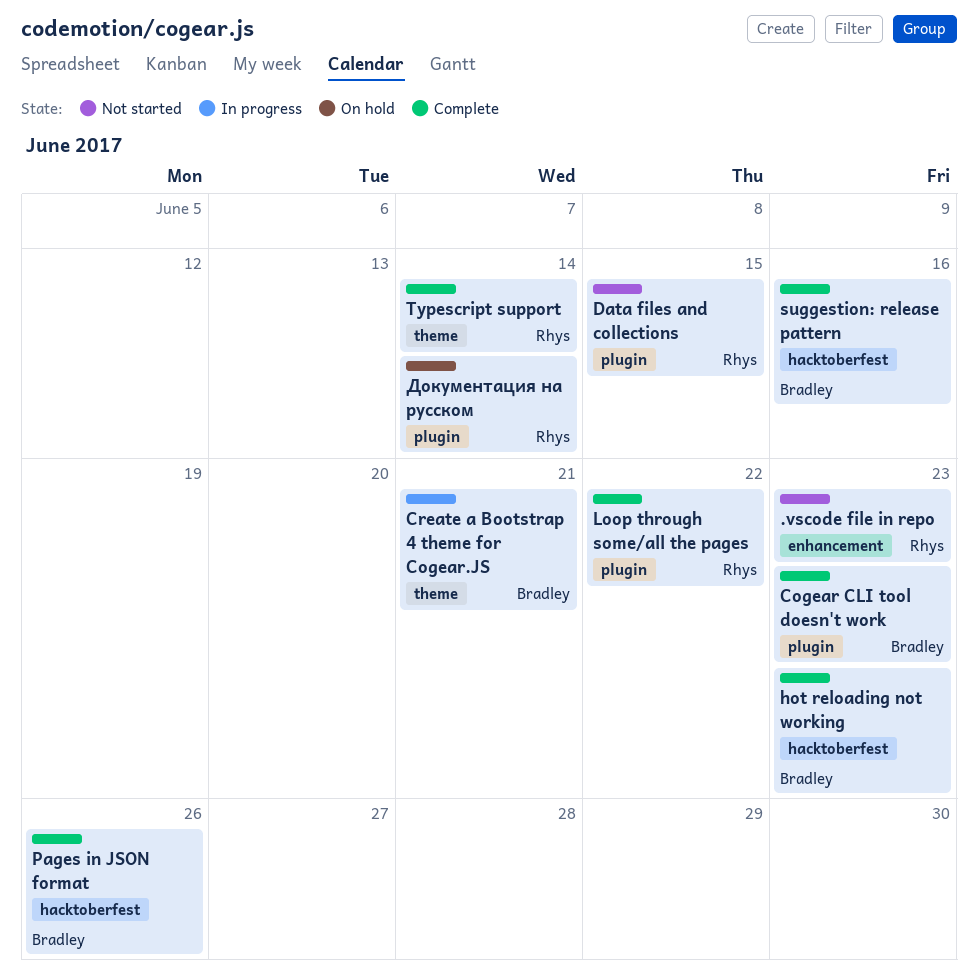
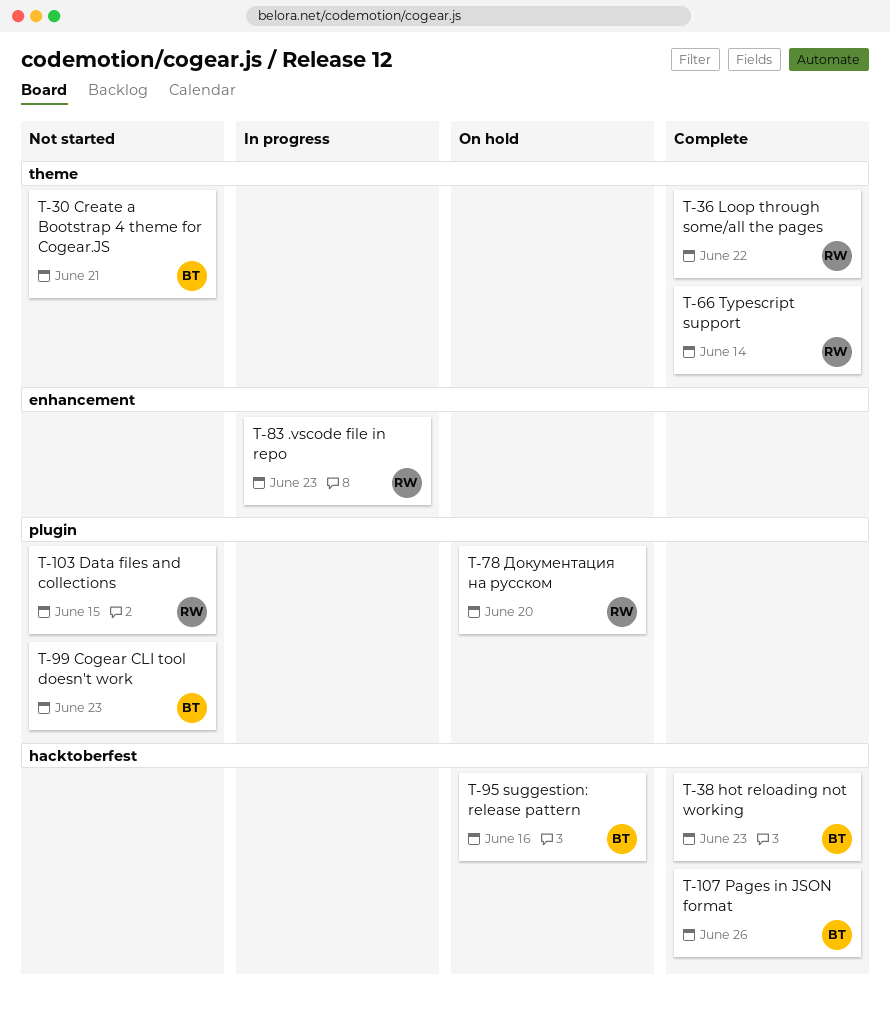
.vscode file in repo, status: Not started -> In progress
Cogear CLI tool doesn't work, status: Complete -> Not started
Create a Bootstrap 4 theme for Cogear.JS, status: In progress -> Not started
Loop through some/all the pages, label: plugin -> theme
suggestion: release pattern, status: Complete -> On hold
Документация на русском, due: Jun 14 -> Jun 20

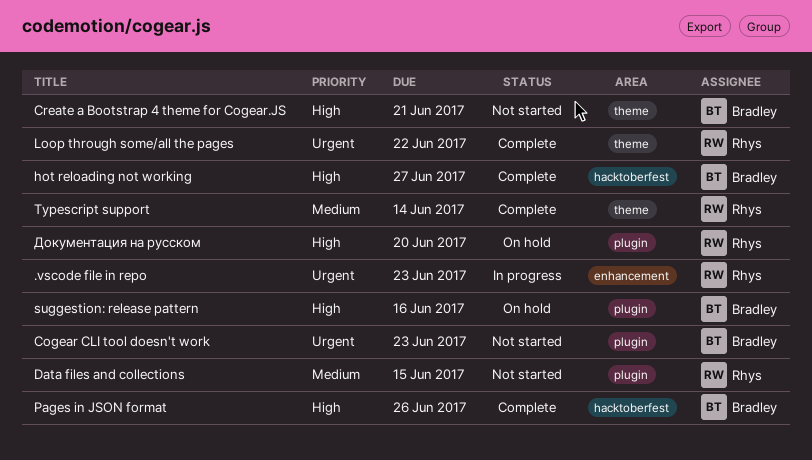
hot reloading not working, due: Jun 23 -> Jun 27
suggestion: release pattern, label: hacktoberfest -> plugin

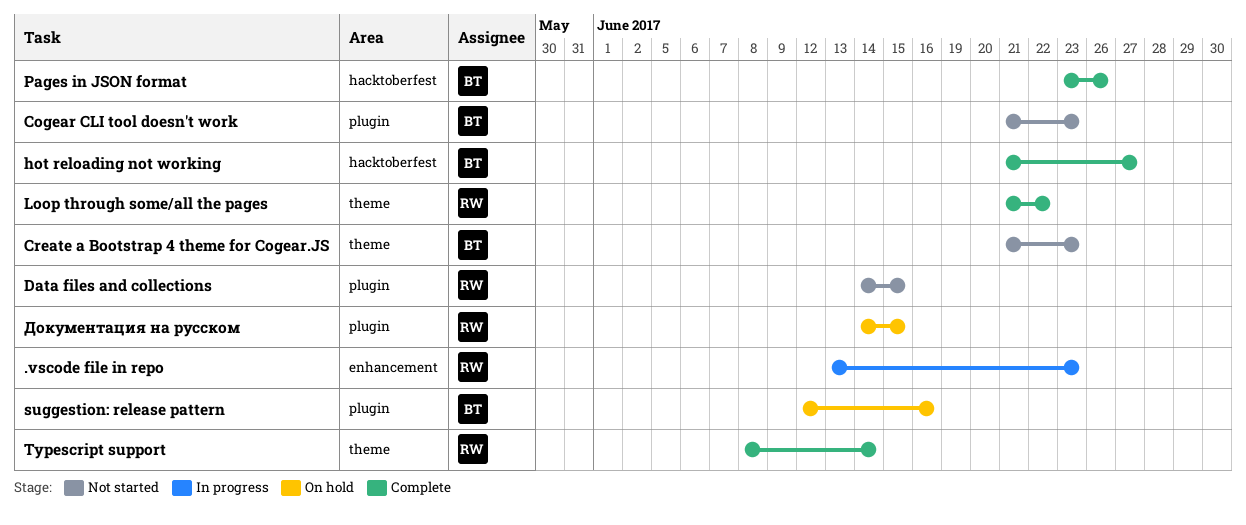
Create a Bootstrap 4 theme for Cogear.JS, due: Jun 21 -> Jun 23
Документация на русском, due: Jun 20 -> Jun 15

